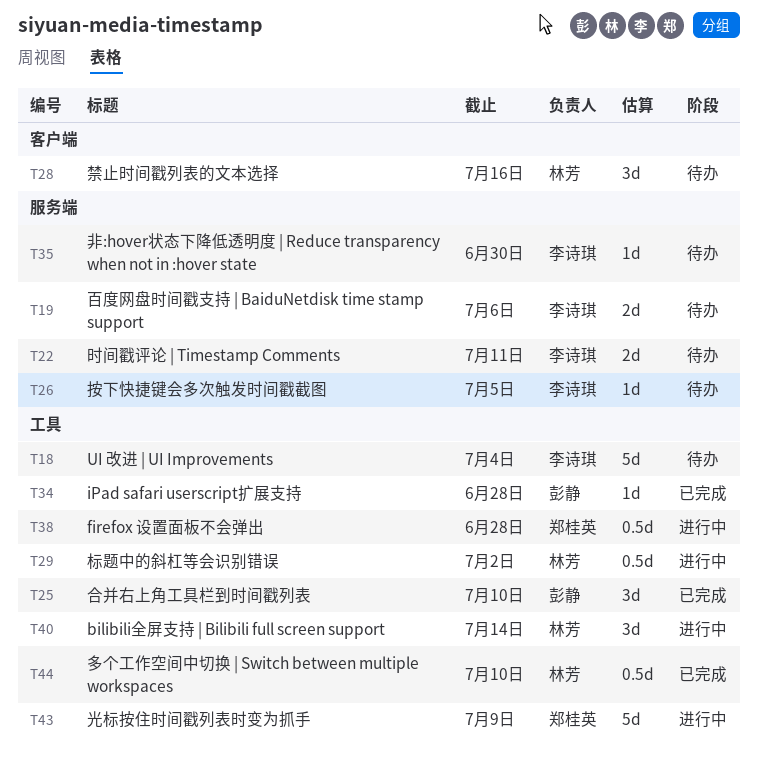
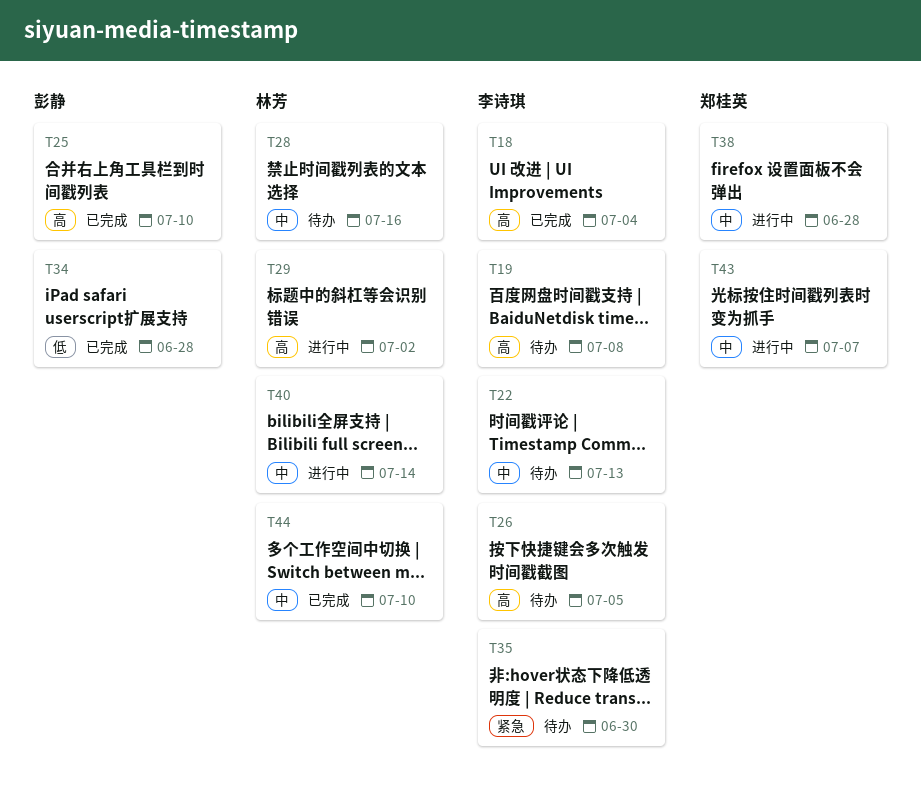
T18, status: 待办 -> 已完成
T19, due: Jul 6 -> Jul 8
T22, due: Jul 11 -> Jul 13
T43, due: Jul 9 -> Jul 7

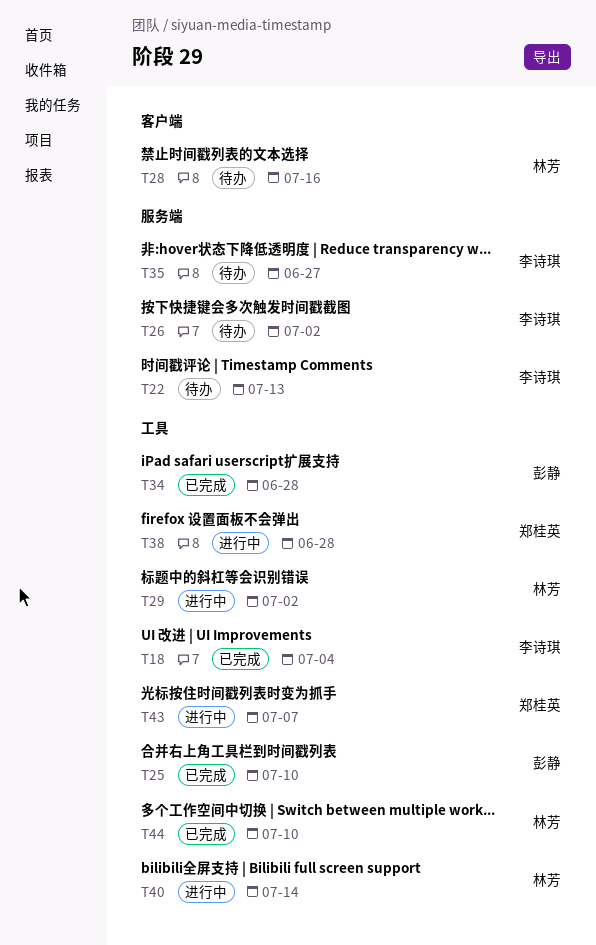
T19: present -> none
T26, due: Jul 5 -> Jul 2
T35, due: Jun 30 -> Jun 27

